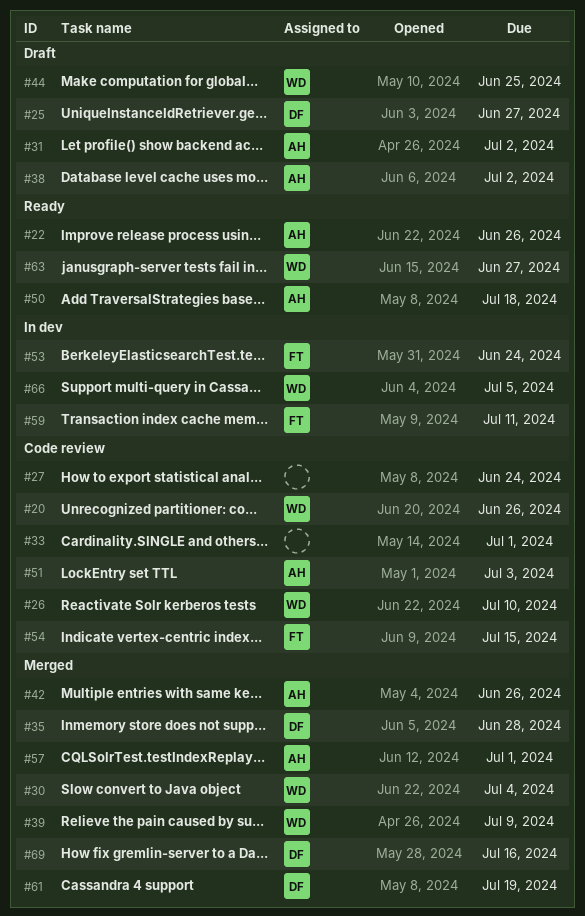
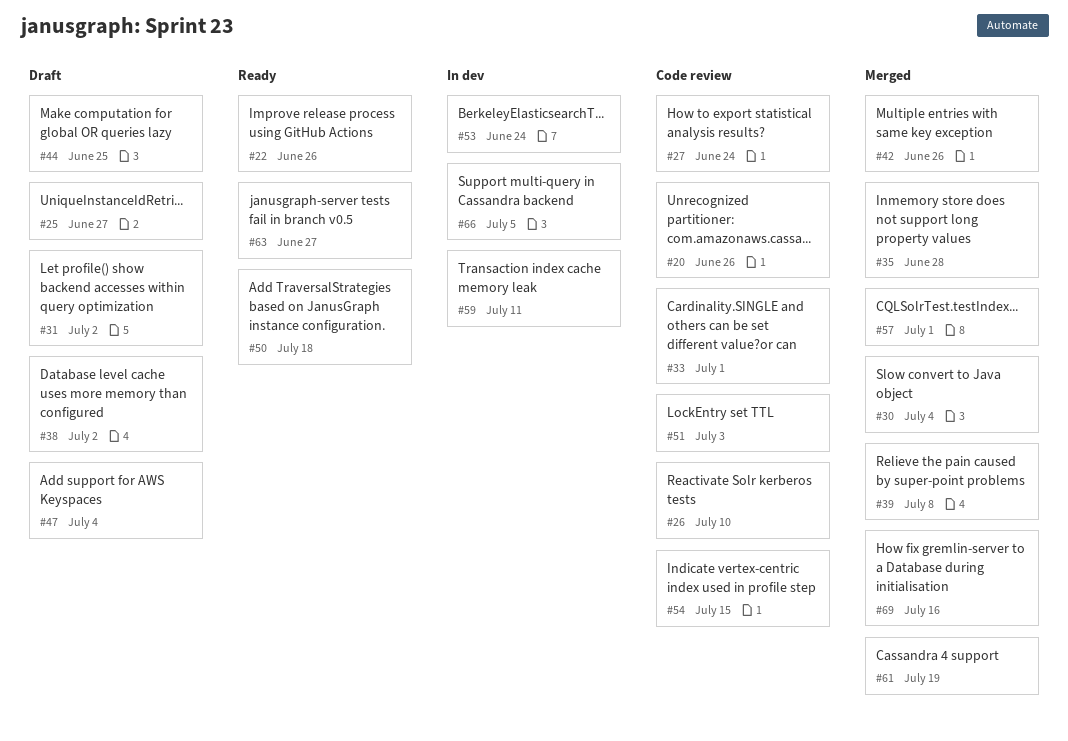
#39, due: Jul 9 -> Jul 8
#47: none -> present

